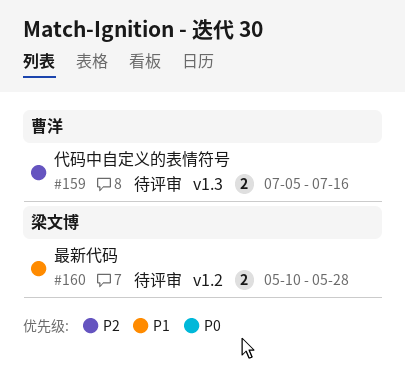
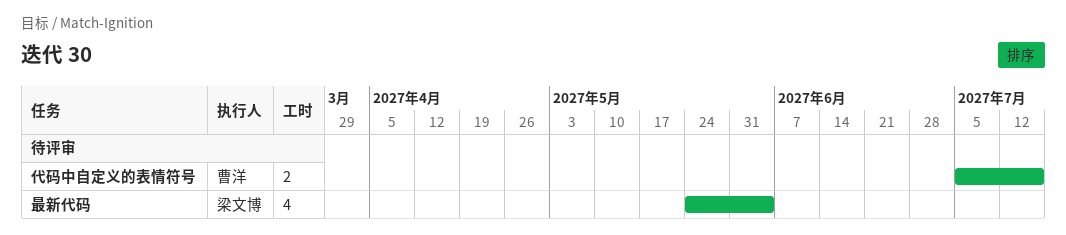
最新代码, estimate: 2 -> 4
最新代码, start: May 10 -> May 24
最新代码, due: May 28 -> Jun 4

